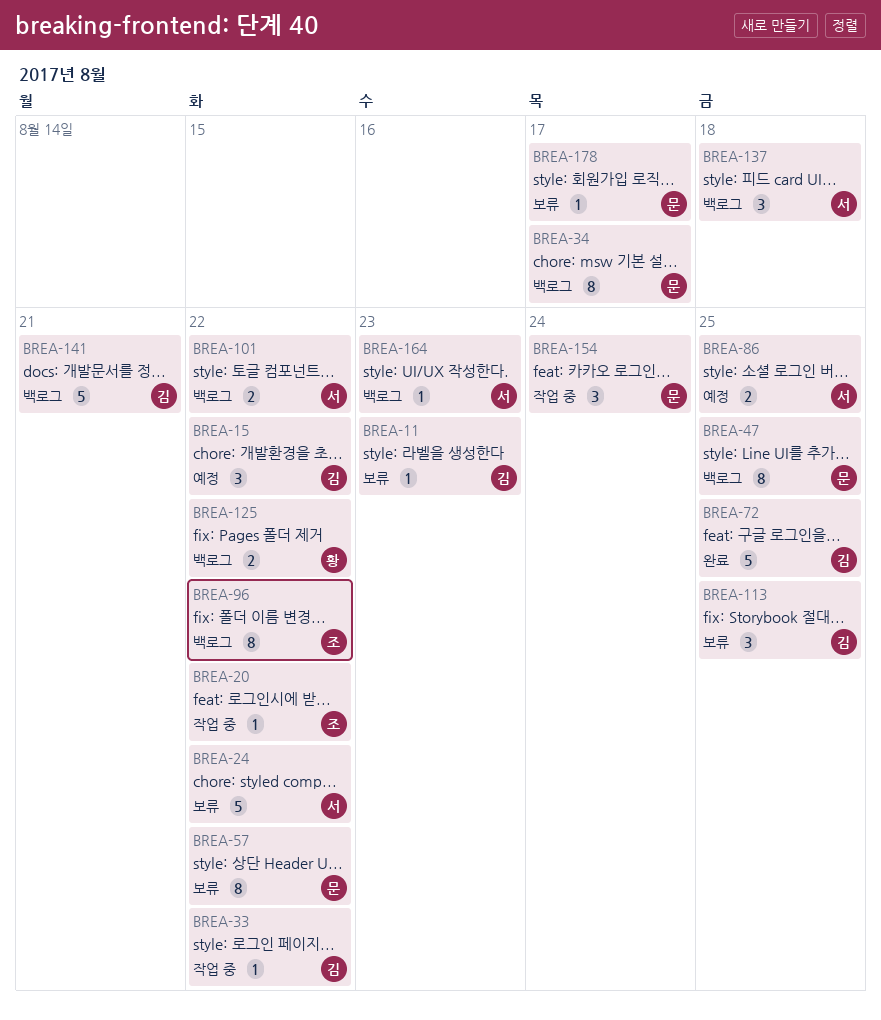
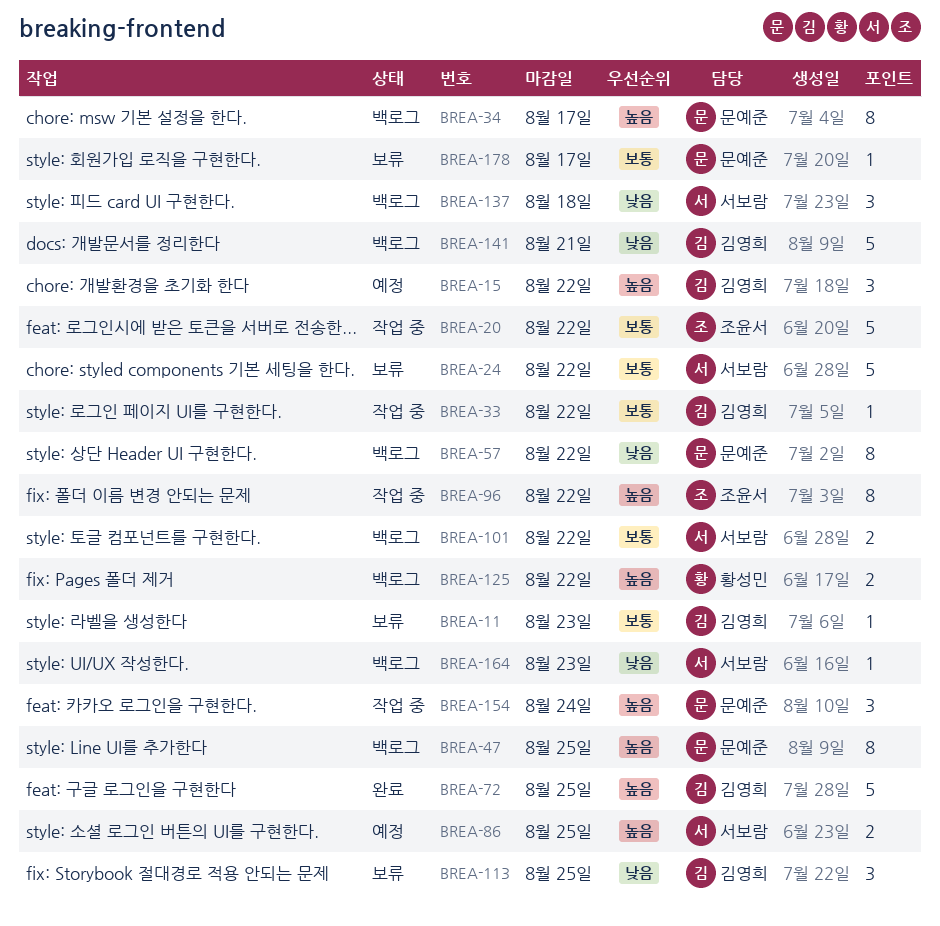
BREA-20, estimate: 1 -> 5
BREA-57, status: 보류 -> 백로그
BREA-96, status: 백로그 -> 작업 중

